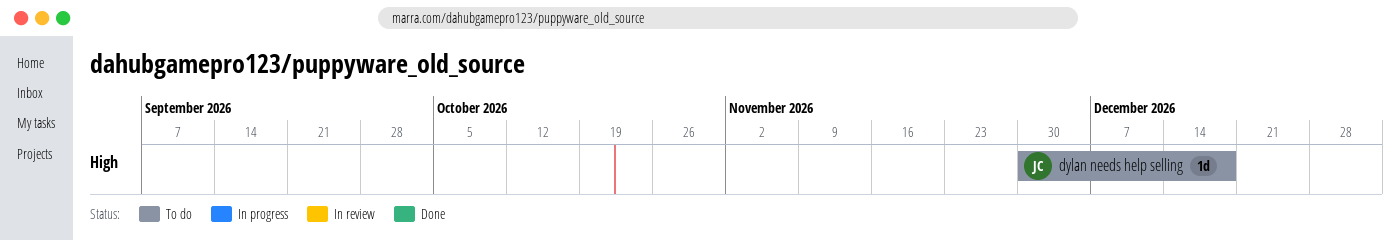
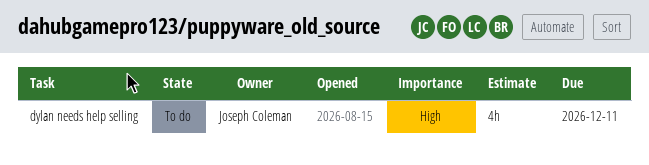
dylan needs help selling, estimate: 1d -> 4h
dylan needs help selling, due: Dec 18 -> Dec 11

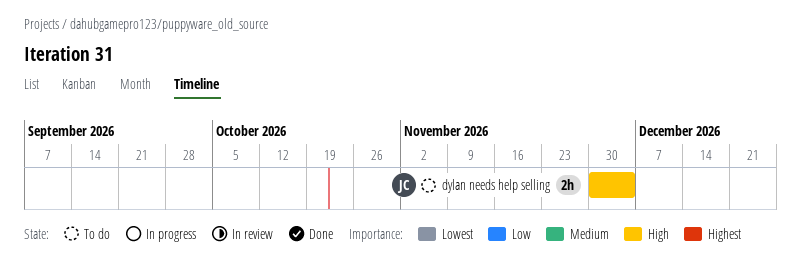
dylan needs help selling, estimate: 4h -> 2h
dylan needs help selling, due: Dec 11 -> Dec 4

